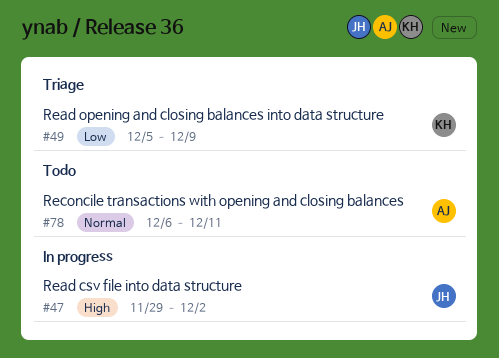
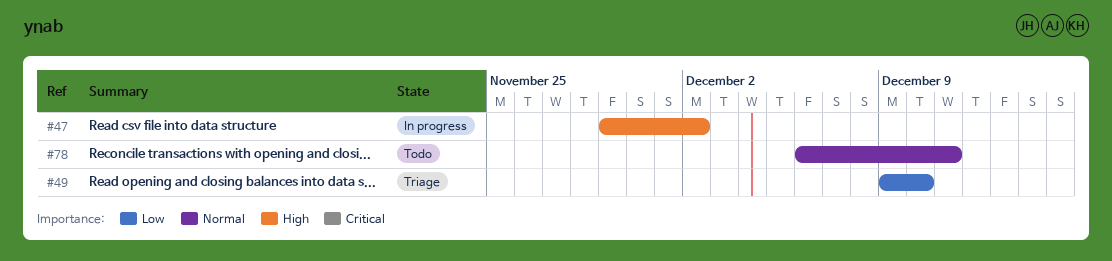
#49, start: Dec 5 -> Dec 9
#49, due: Dec 9 -> Dec 10

